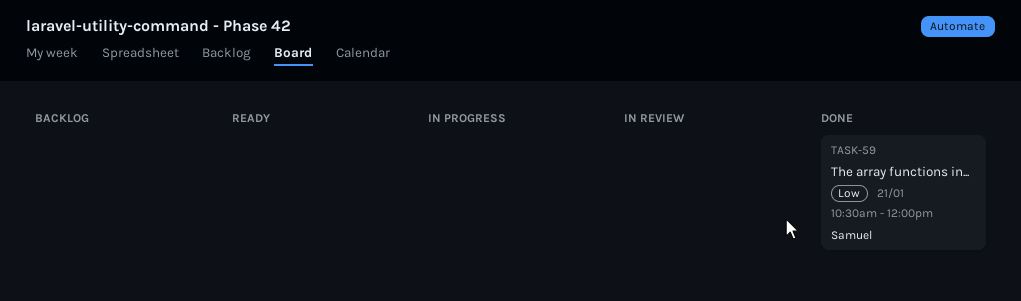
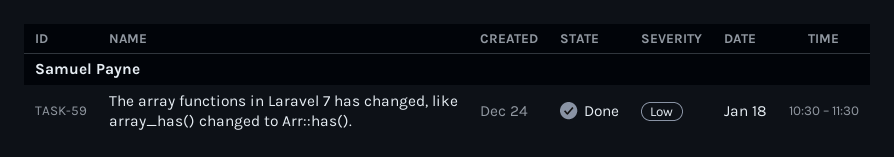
TASK-59, day: Jan 21 -> Jan 18
TASK-59, ends: 12:00 -> 11:30

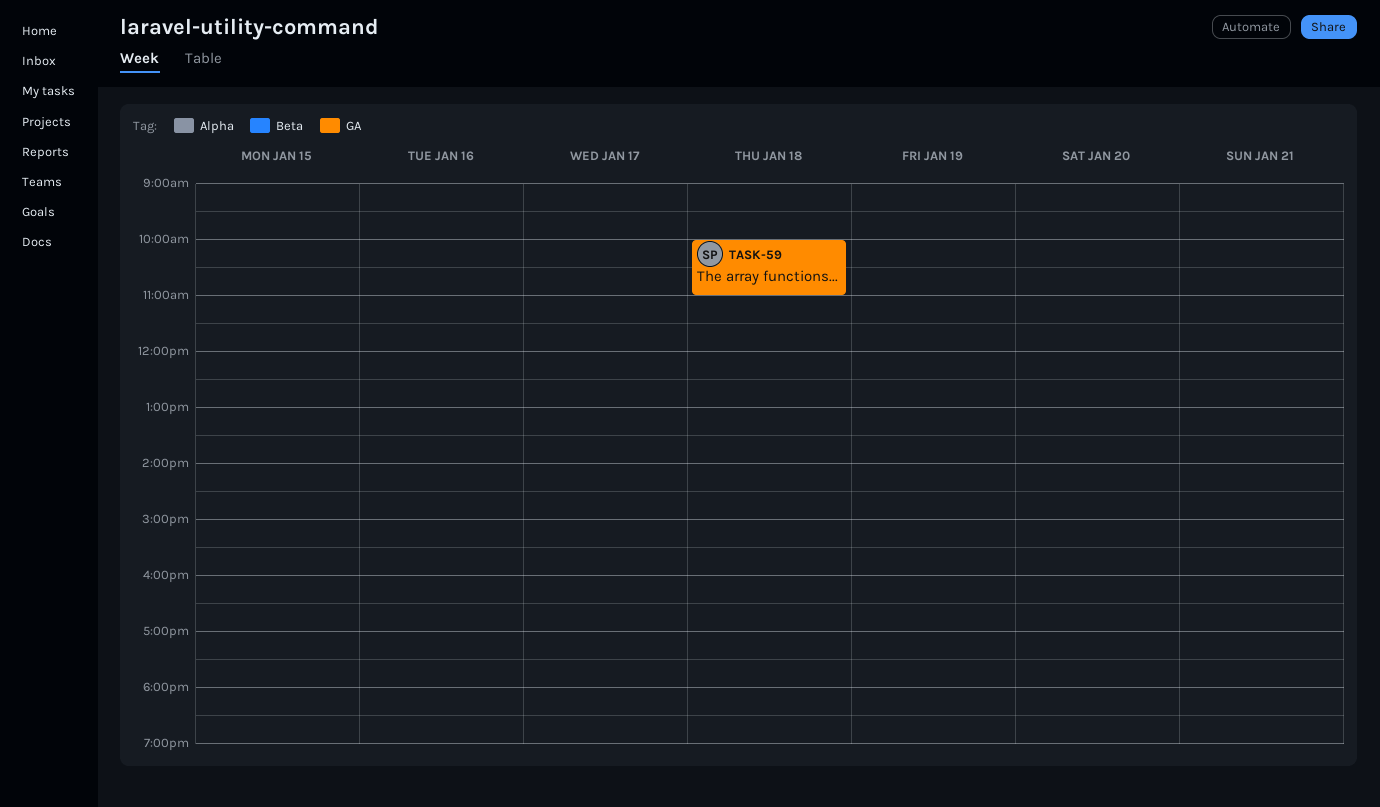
TASK-59, begins: 10:30 -> 10:00
TASK-59, ends: 11:30 -> 11:00

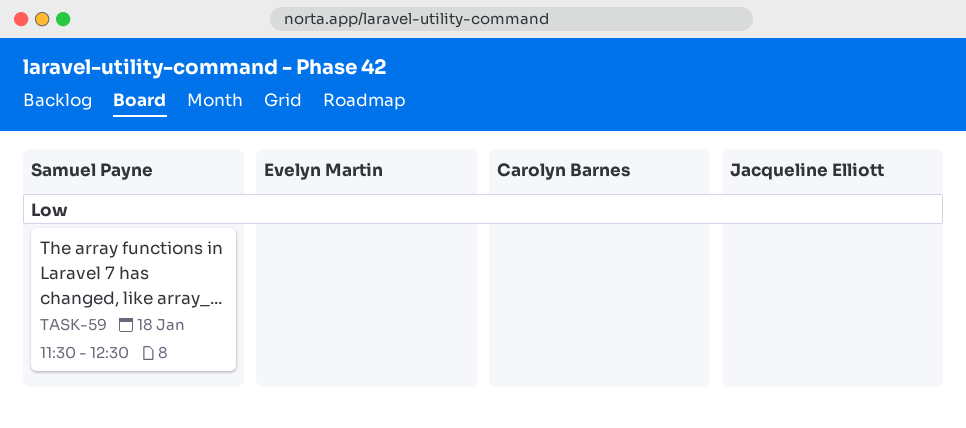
TASK-59, begins: 10:00 -> 11:30
TASK-59, ends: 11:00 -> 12:30

